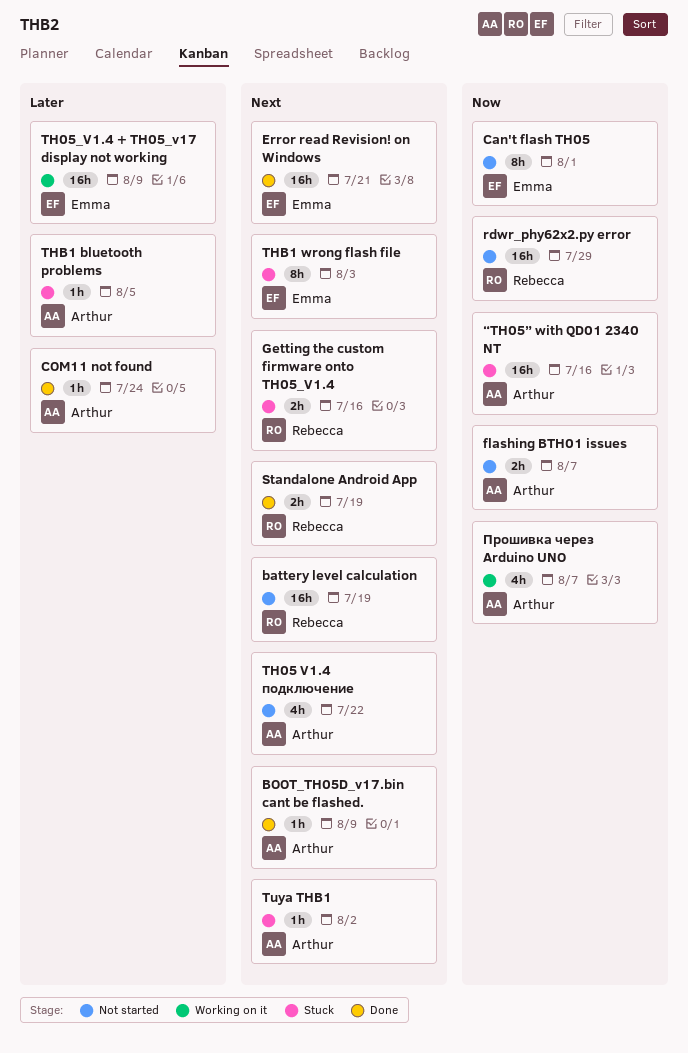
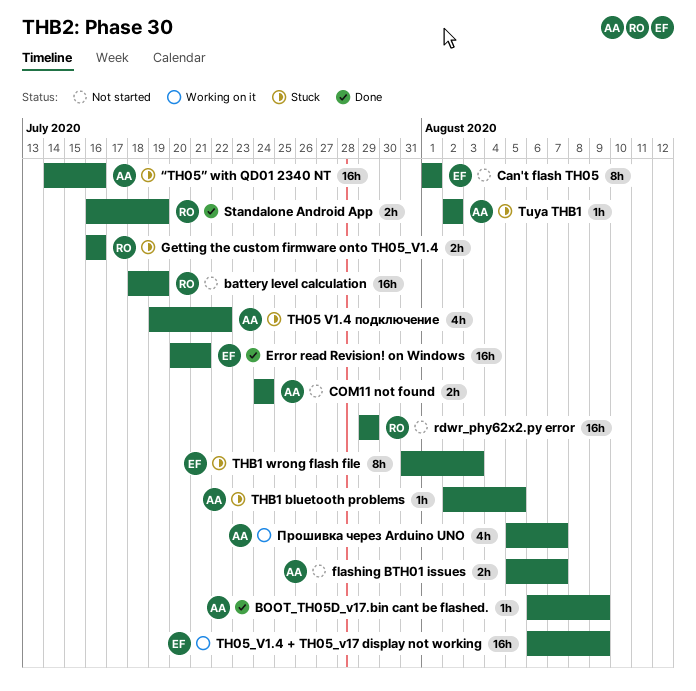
COM11 not found, status: Done -> Not started
COM11 not found, estimate: 1h -> 2h
TH05 V1.4 подключение, status: Not started -> Stuck

